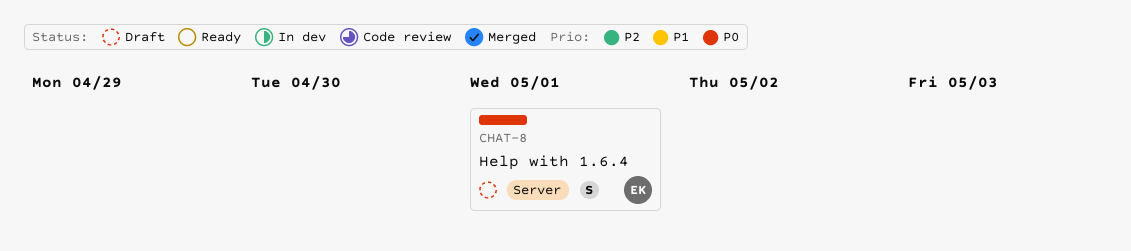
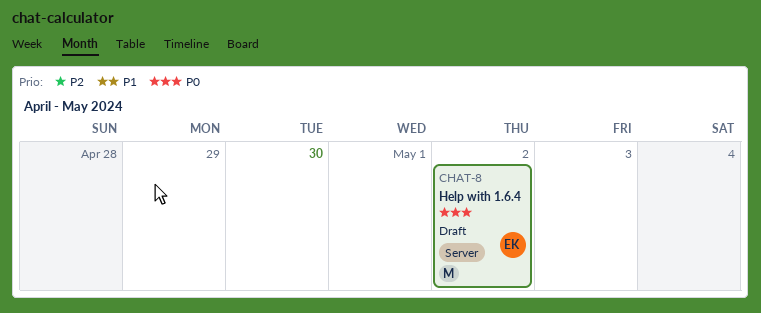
CHAT-8, estimate: S -> M
CHAT-8, due: May 1 -> May 2

